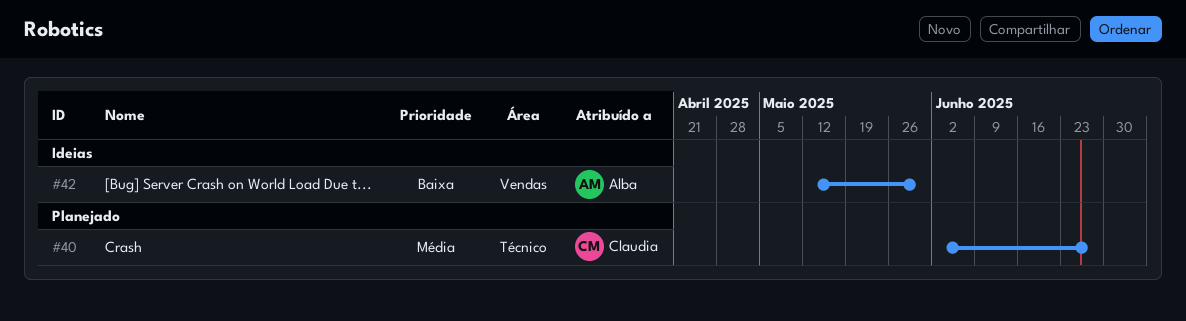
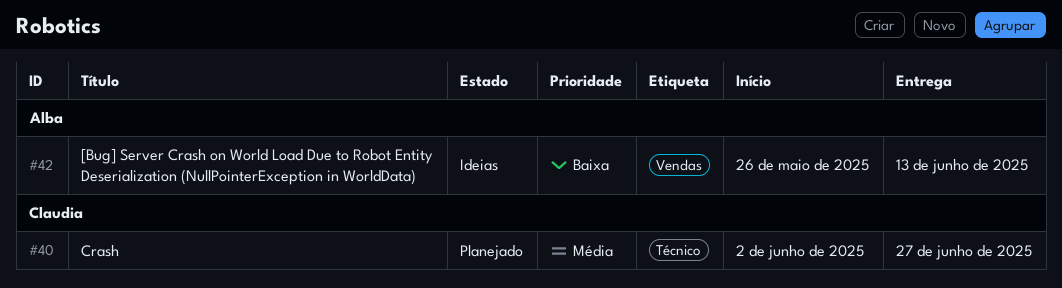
#42, start: May 12 -> May 26
#42, due: May 30 -> Jun 13

